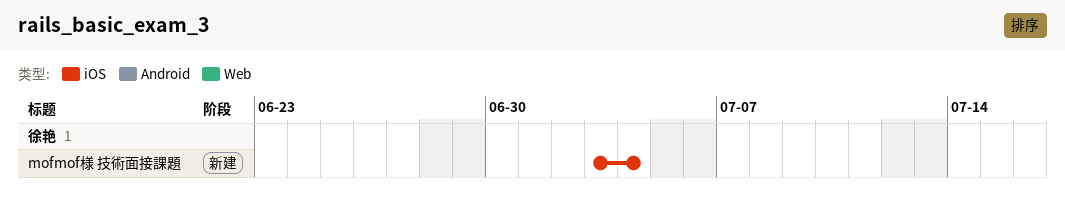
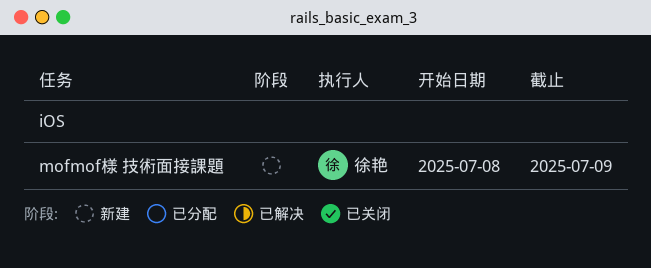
mofmof様 技術面接課題, start: Jul 3 -> Jul 8
mofmof様 技術面接課題, due: Jul 4 -> Jul 9

